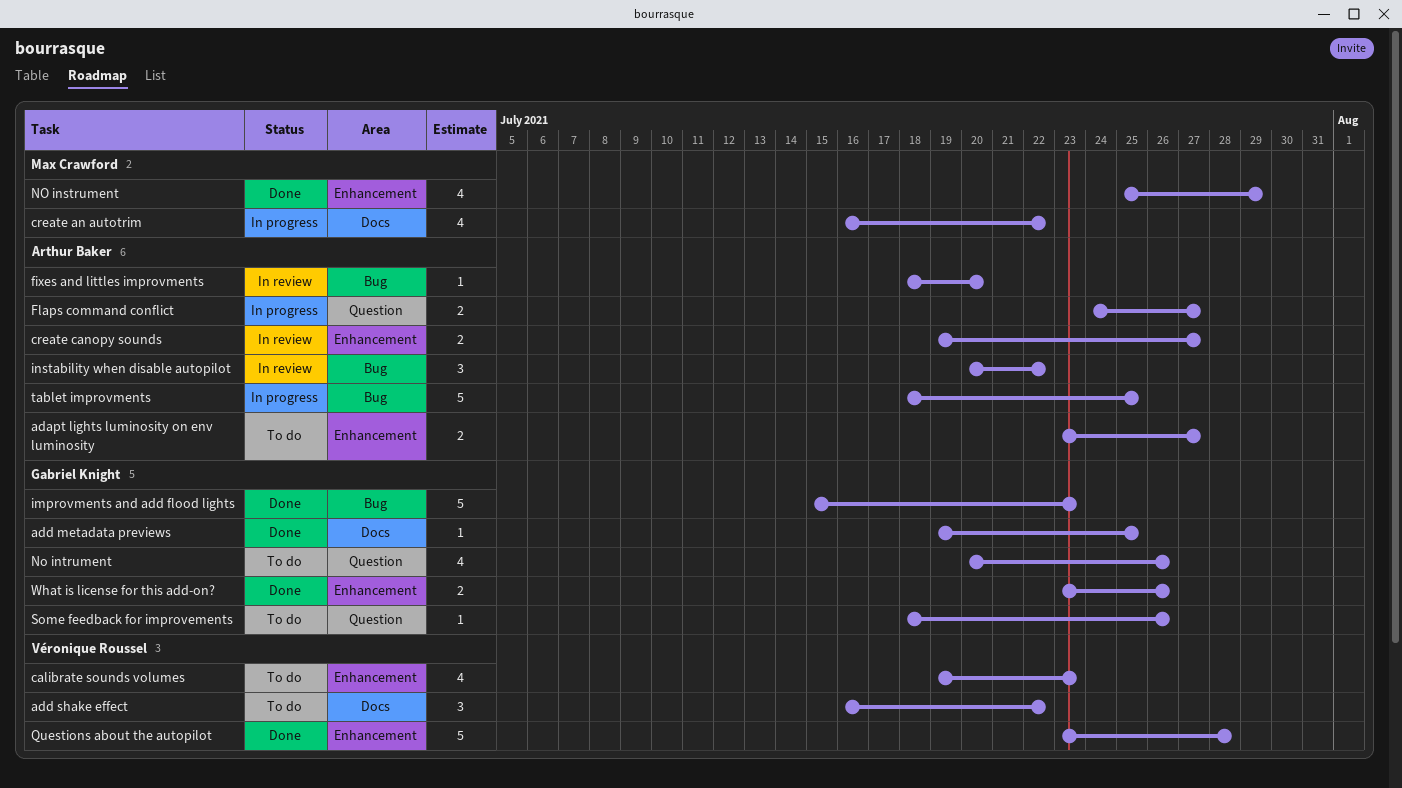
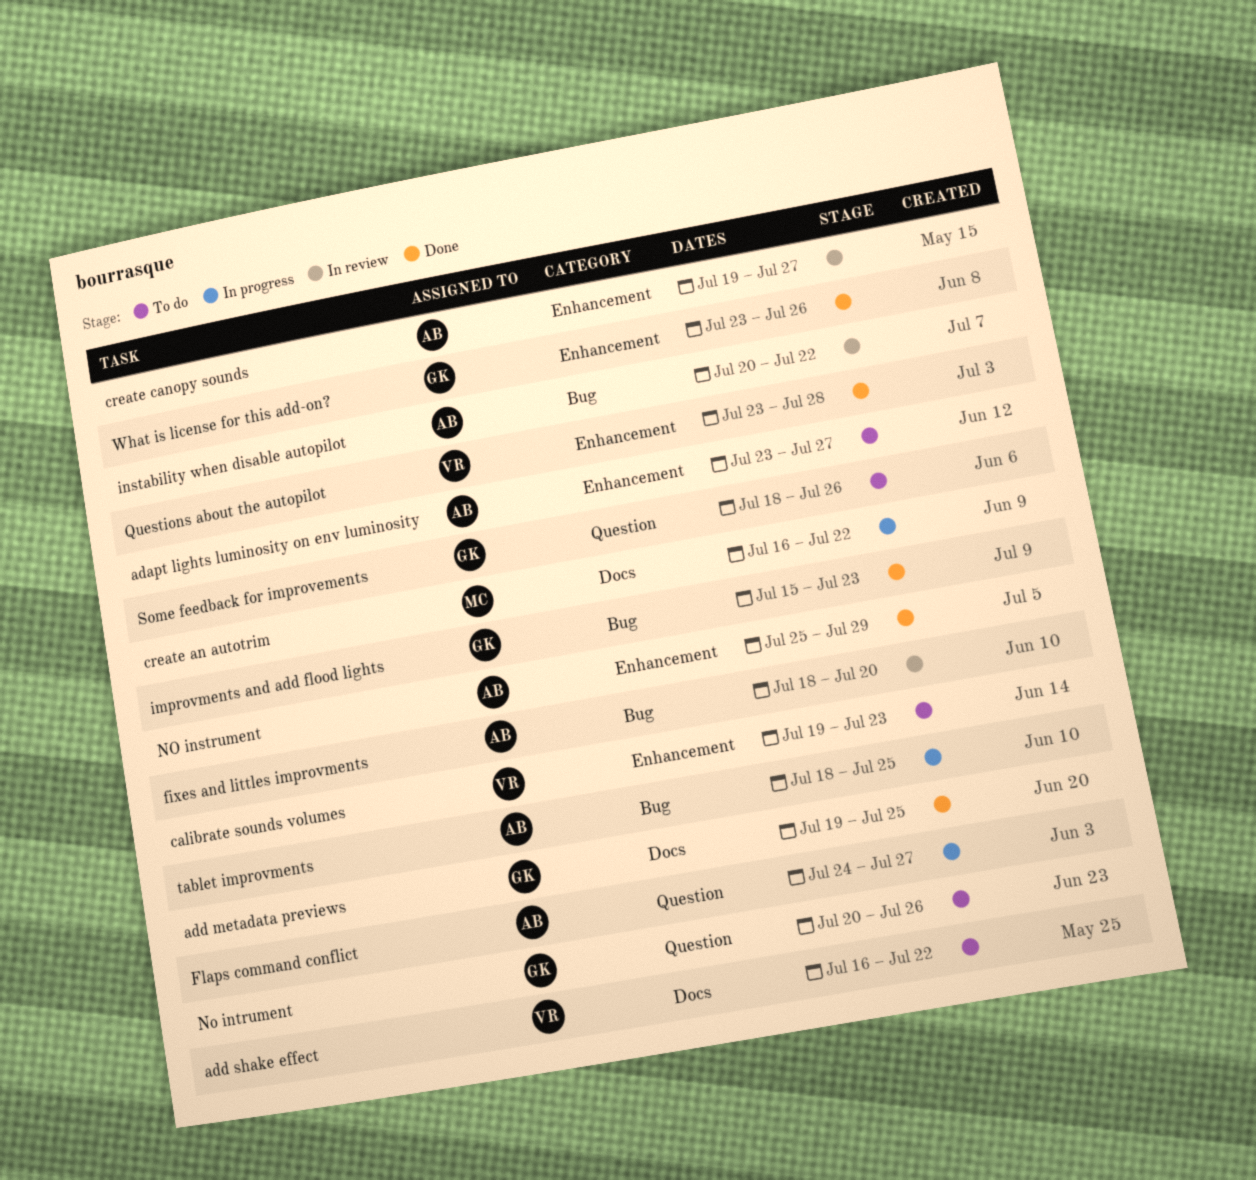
NO instrument, owner: Max Crawford -> Arthur Baker

